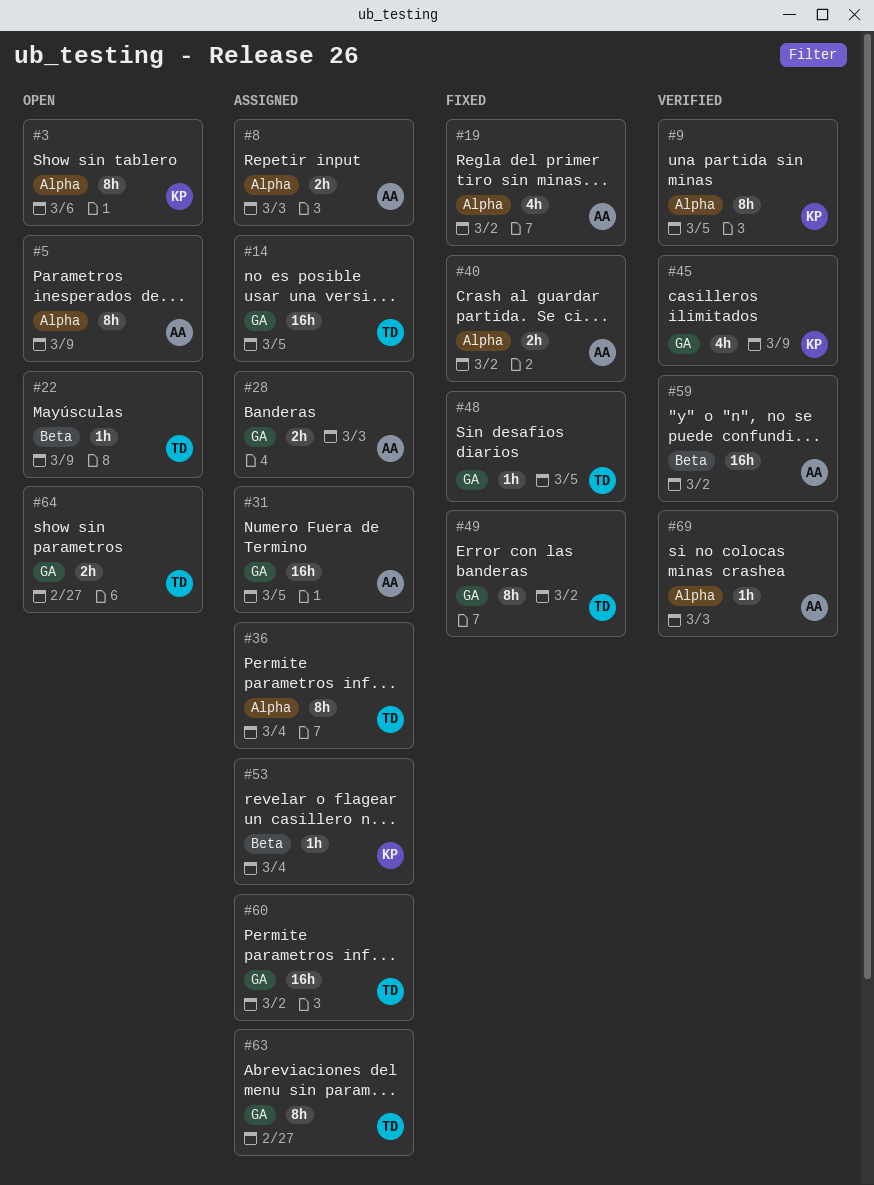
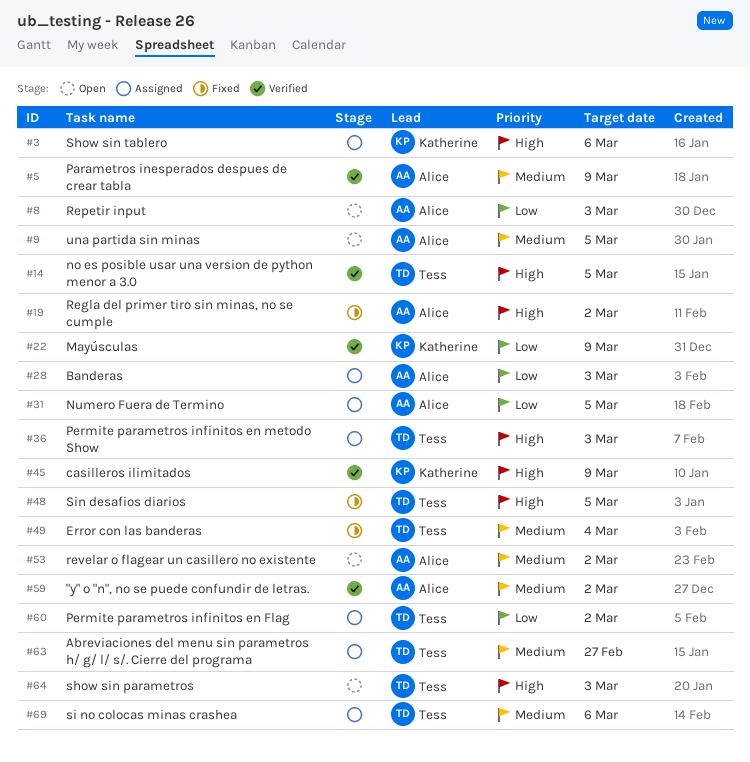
#3, status: Open -> Assigned
#5, status: Open -> Verified
#8, status: Assigned -> Open
#9, status: Verified -> Open
#9, owner: Katherine -> Alice
#14, status: Assigned -> Verified
#22, status: Open -> Verified
#22, owner: Tess -> Katherine
#36, due: Mar 4 -> Mar 3
#40: present -> none
#49, due: Mar 2 -> Mar 4
#53, status: Assigned -> Open
#53, owner: Katherine -> Alice
#53, due: Mar 4 -> Mar 2
#64, due: Feb 27 -> Mar 3
#69, status: Verified -> Assigned
#69, owner: Alice -> Tess
#69, due: Mar 3 -> Mar 6

